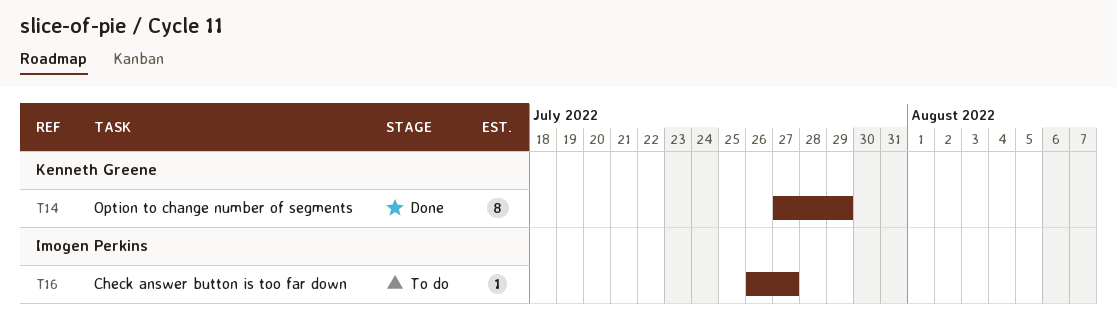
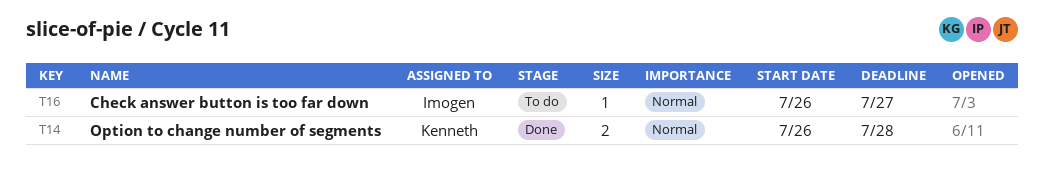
T14, estimate: 8 -> 2
T14, start: Jul 27 -> Jul 26
T14, due: Jul 29 -> Jul 28

